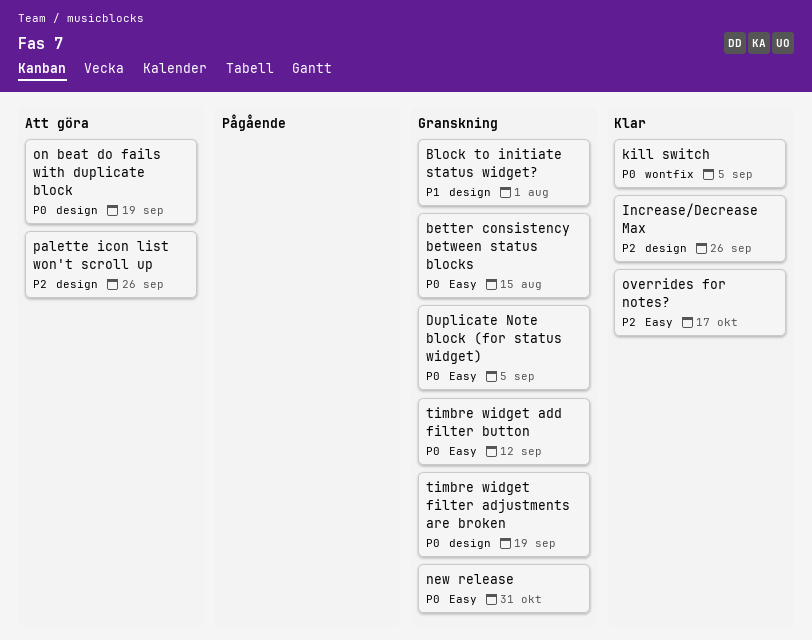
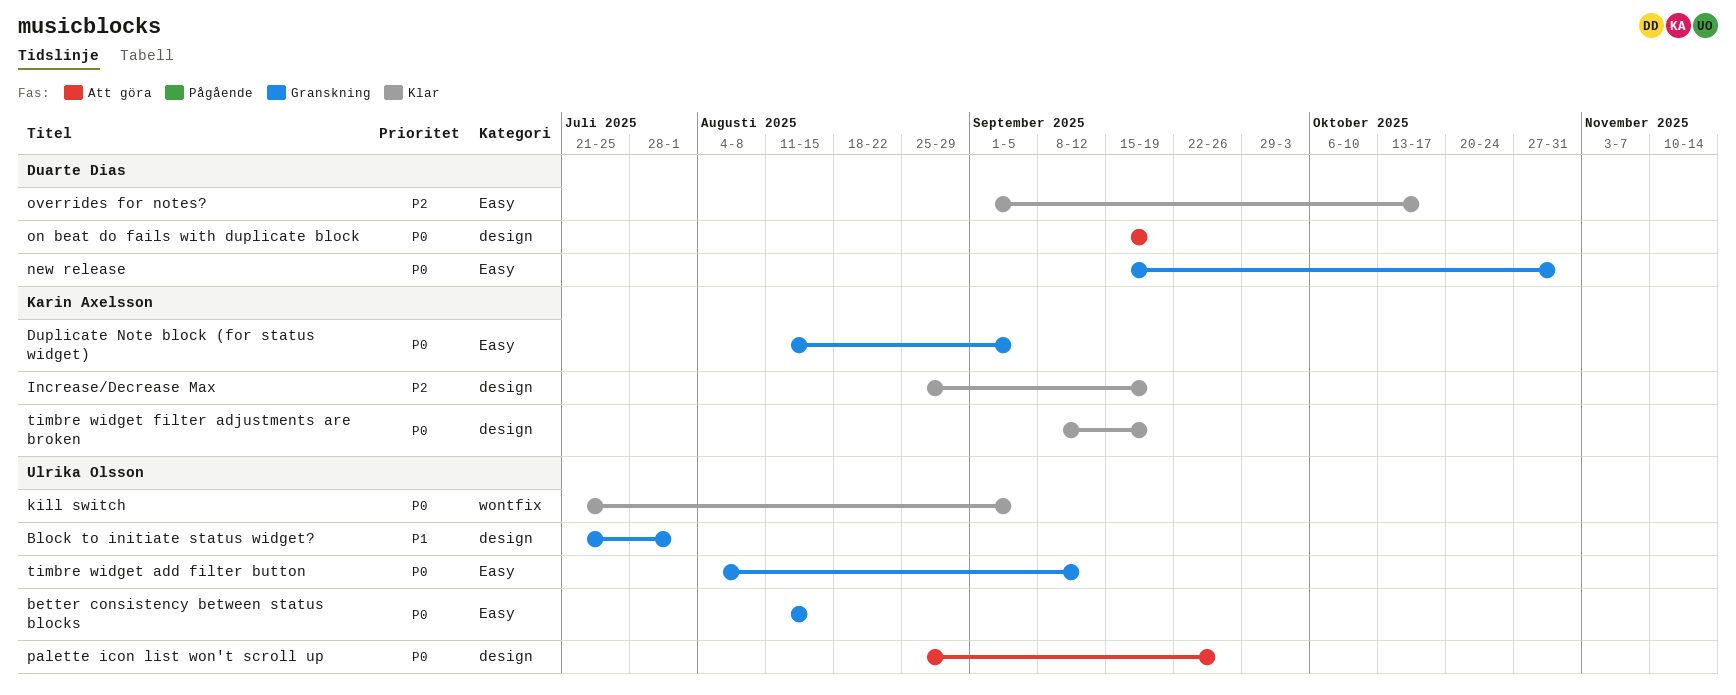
Increase/Decrease Max, due: Sep 26 -> Sep 19
palette icon list won't scroll up, priority: P2 -> P0
timbre widget filter adjustments are broken, status: Granskning -> Klar

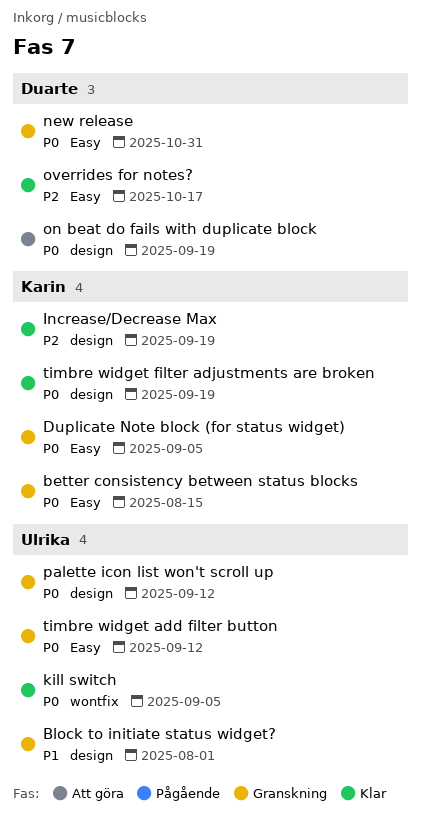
better consistency between status blocks, owner: Ulrika Olsson -> Karin Axelsson
palette icon list won't scroll up, status: Att göra -> Granskning
palette icon list won't scroll up, due: Sep 26 -> Sep 12

